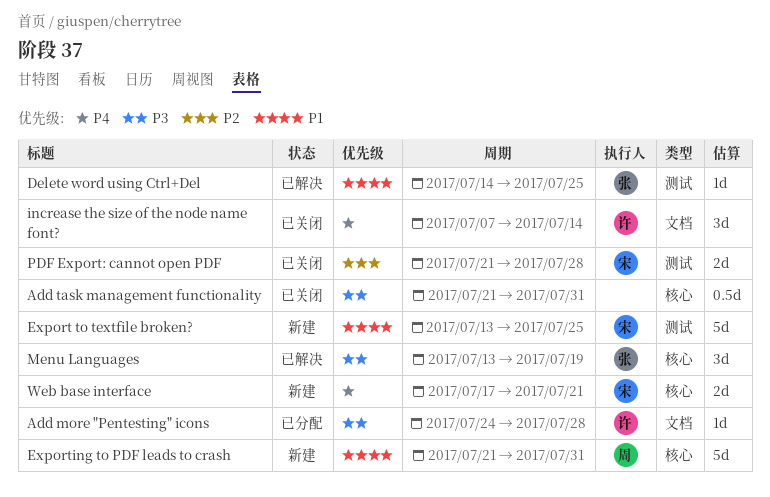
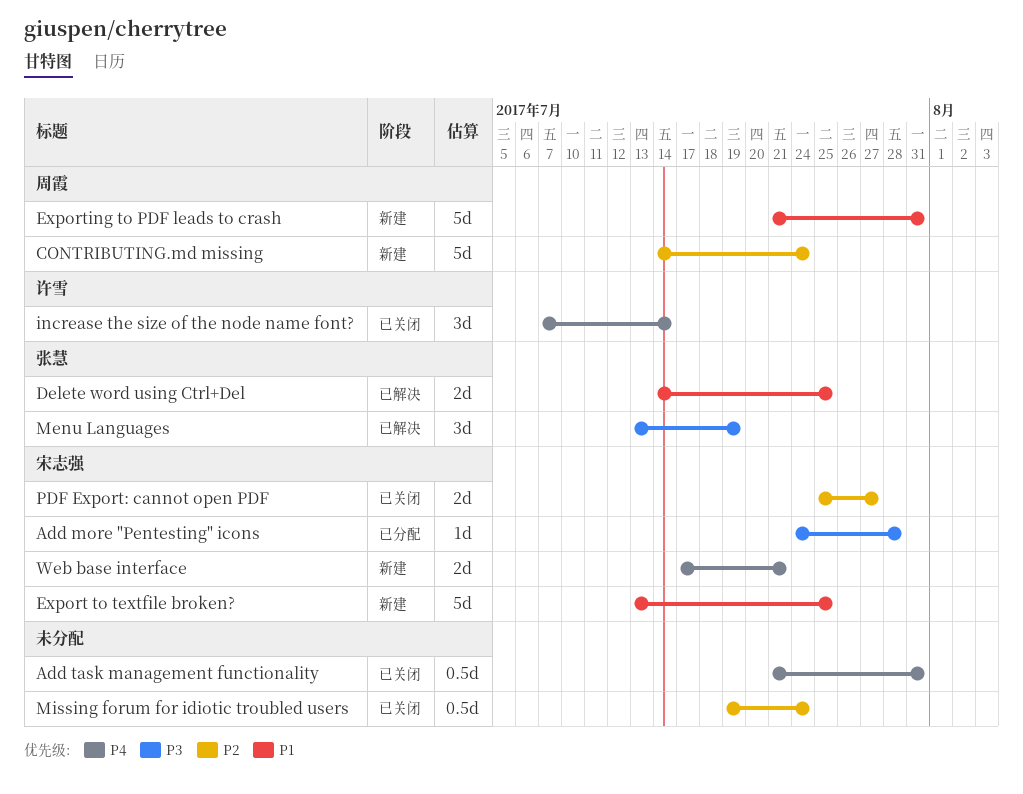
Add more "Pentesting" icons, owner: 许雪 -> 宋志强
Add task management functionality, priority: P3 -> P4
CONTRIBUTING.md missing: none -> present
Delete word using Ctrl+Del, estimate: 1d -> 2d
Missing forum for idiotic troubled users: none -> present
PDF Export: cannot open PDF, start: Jul 21 -> Jul 25
PDF Export: cannot open PDF, due: Jul 28 -> Jul 27

